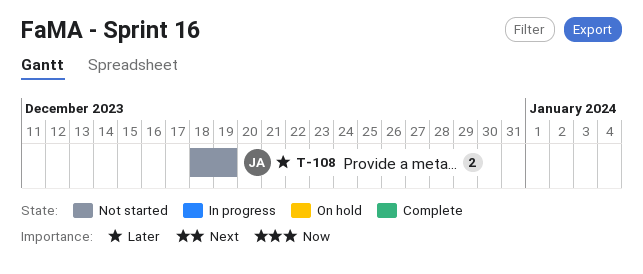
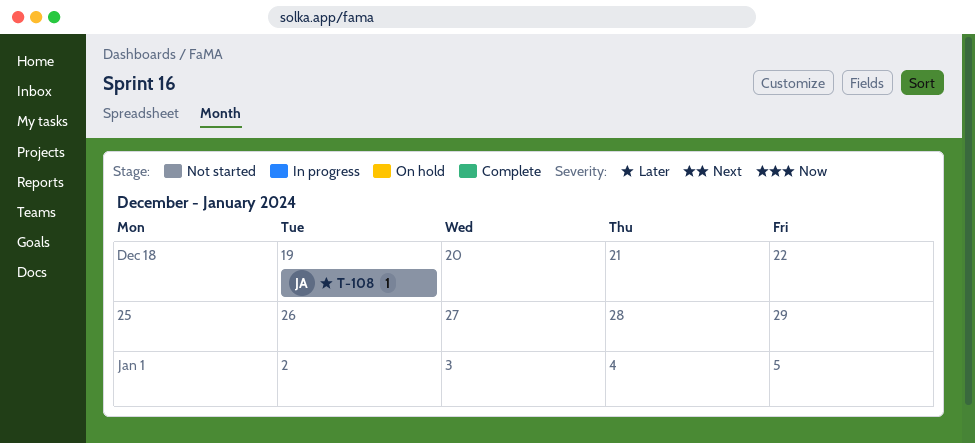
T-108, estimate: 2 -> 1
T-108, start: Dec 18 -> Dec 19

